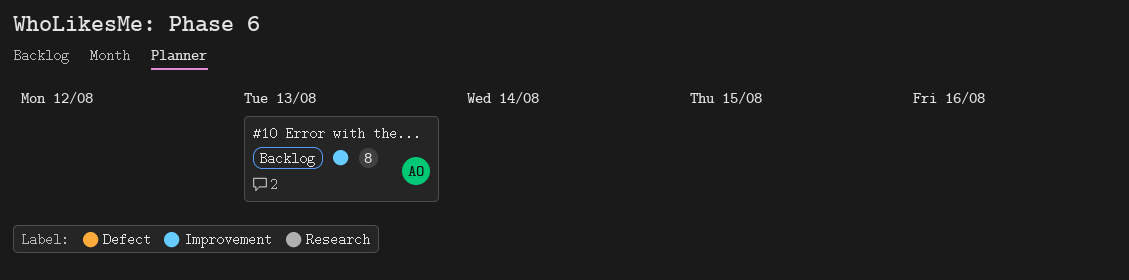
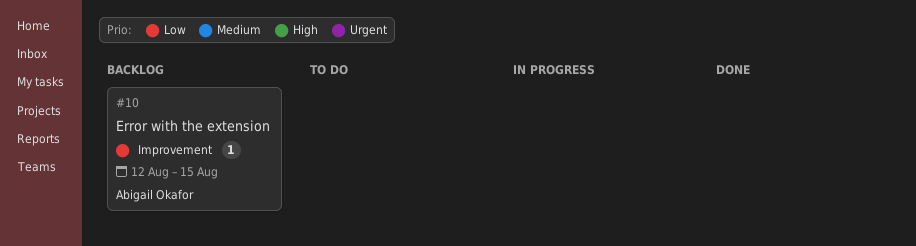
#10, estimate: 8 -> 1
#10, due: Aug 13 -> Aug 15

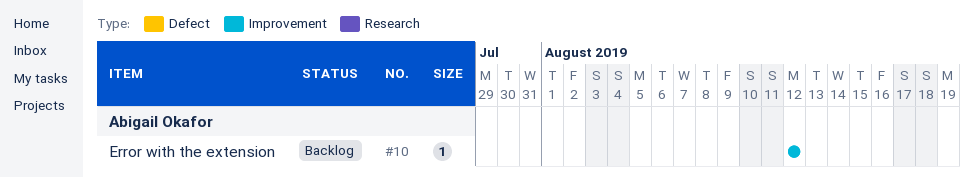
#10, due: Aug 15 -> Aug 12

